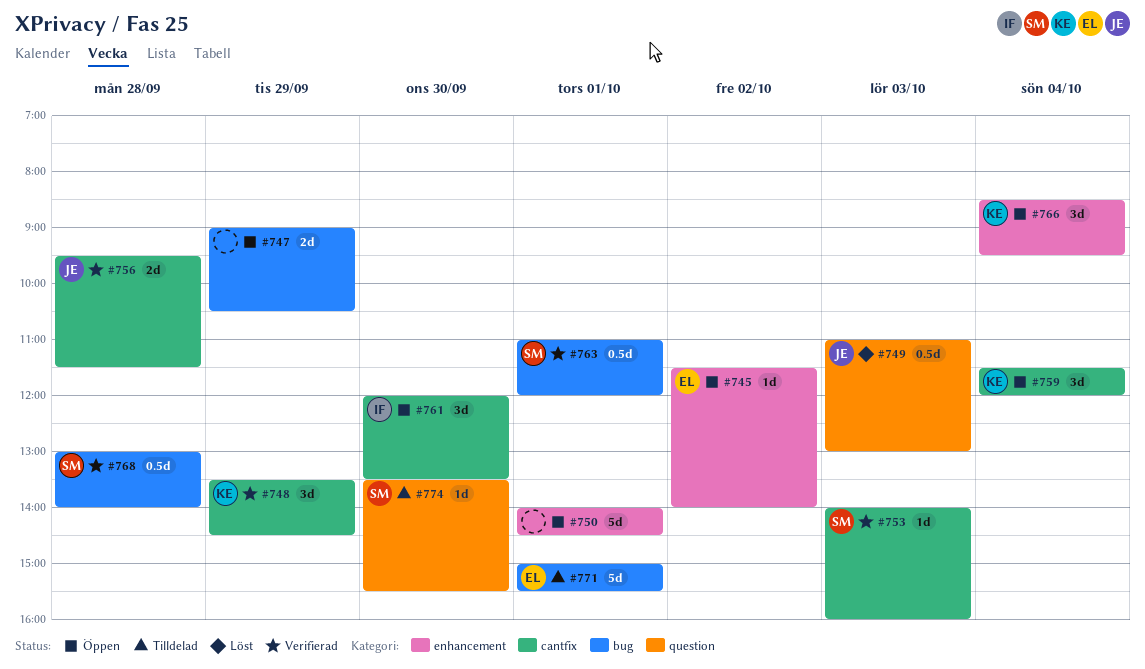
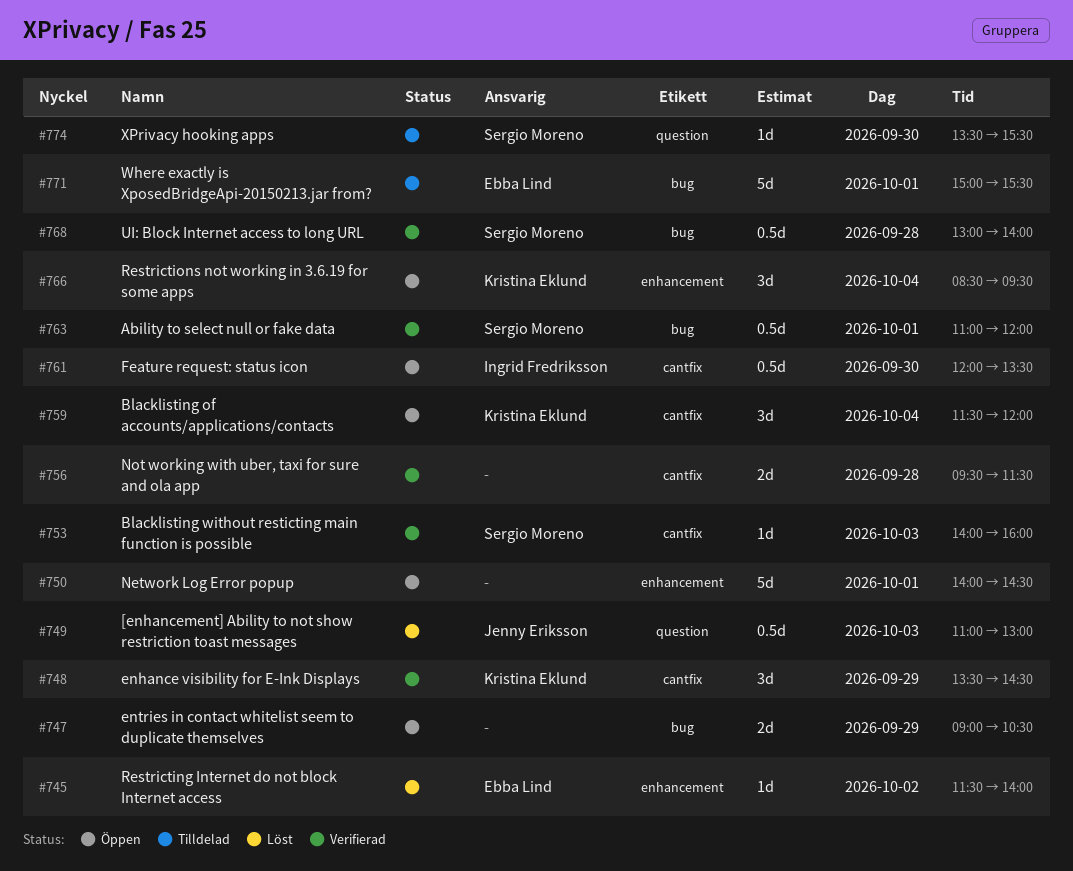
#745, status: Öppen -> Löst
#756, owner: Jenny Eriksson -> none
#761, estimate: 3d -> 0.5d

